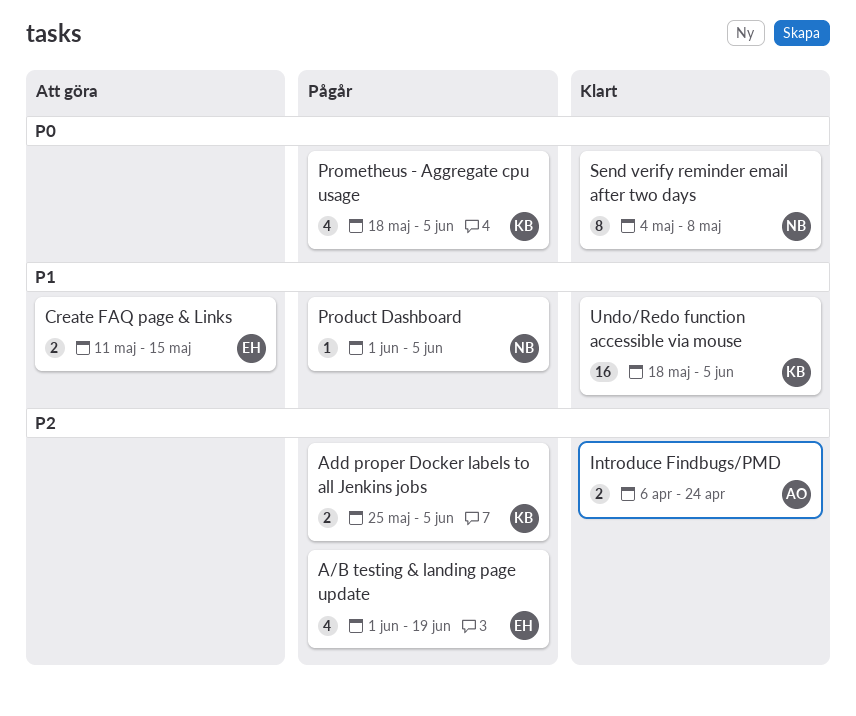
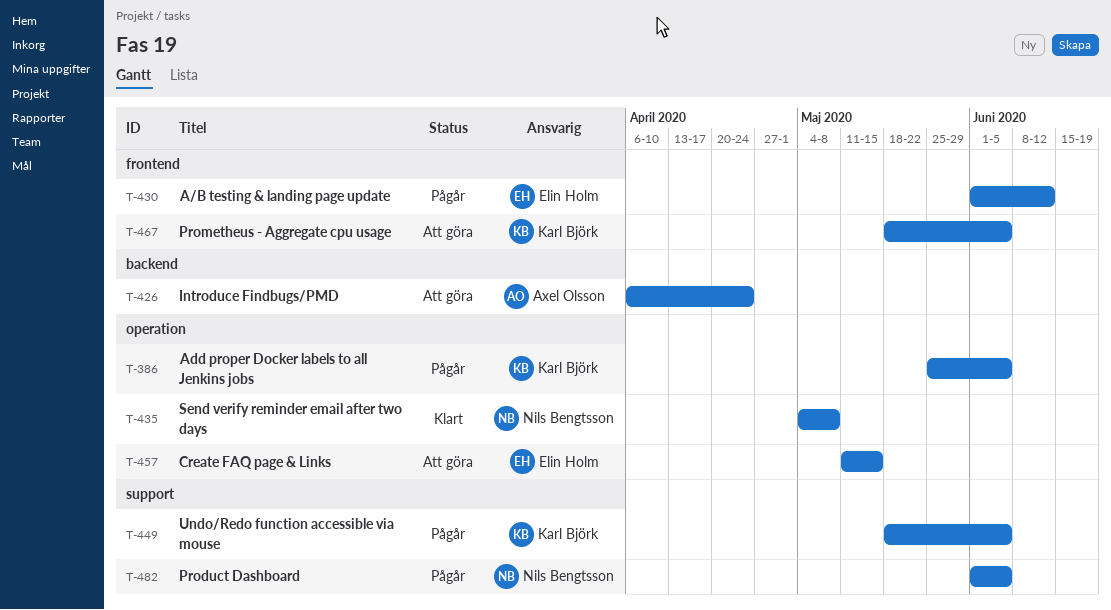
A/B testing & landing page update, due: Jun 19 -> Jun 12
Introduce Findbugs/PMD, status: Klart -> Att göra
Prometheus - Aggregate cpu usage, status: Pågår -> Att göra
Undo/Redo function accessible via mouse, status: Klart -> Pågår

